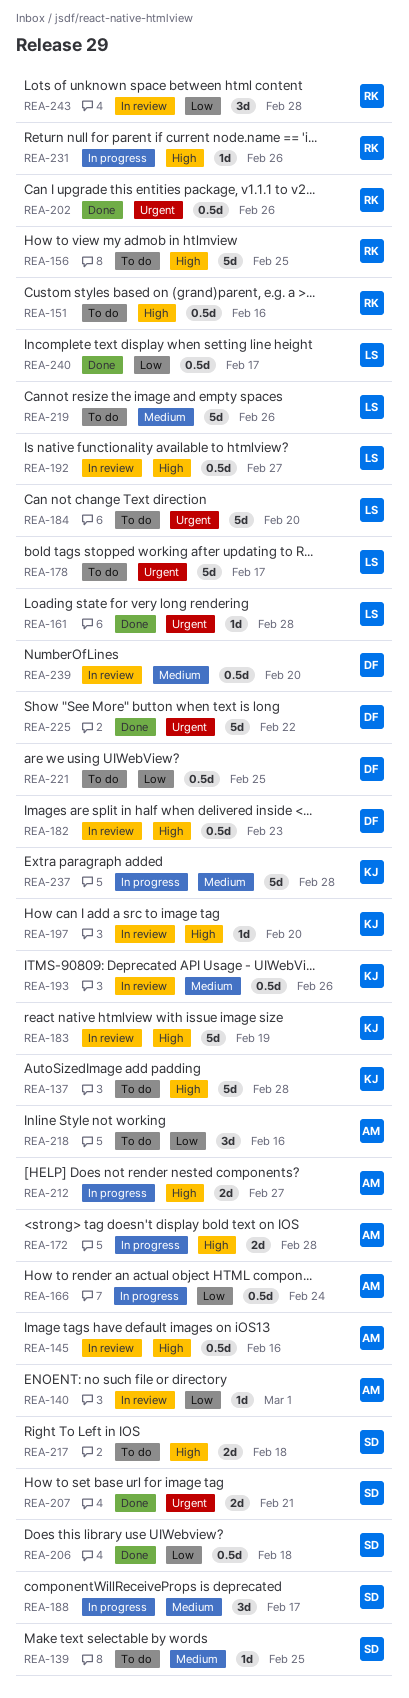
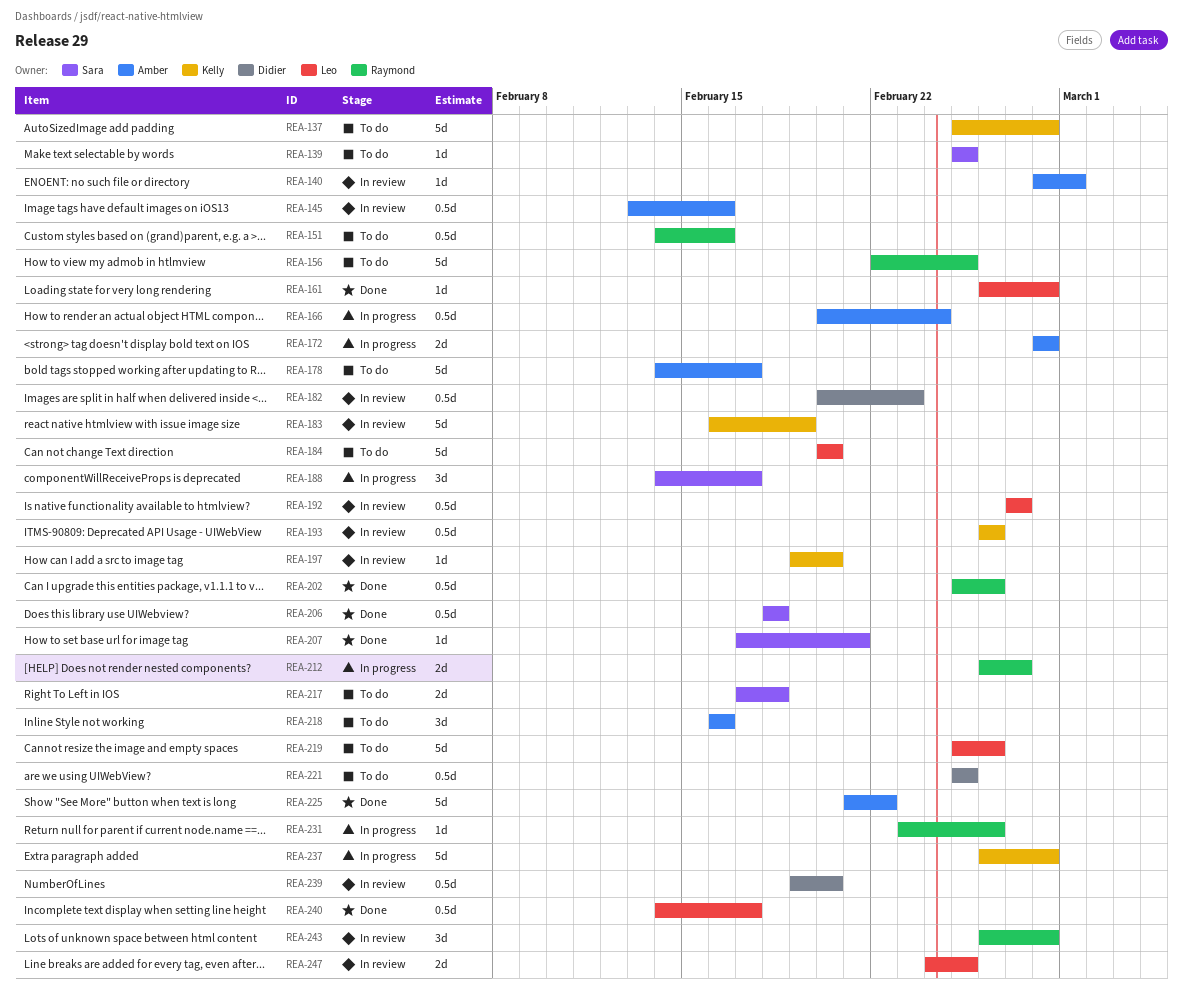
REA-178, owner: Leo -> Amber
REA-207, estimate: 2d -> 1d
REA-212, owner: Amber -> Raymond
REA-225, owner: Didier -> Amber
REA-247: none -> present

